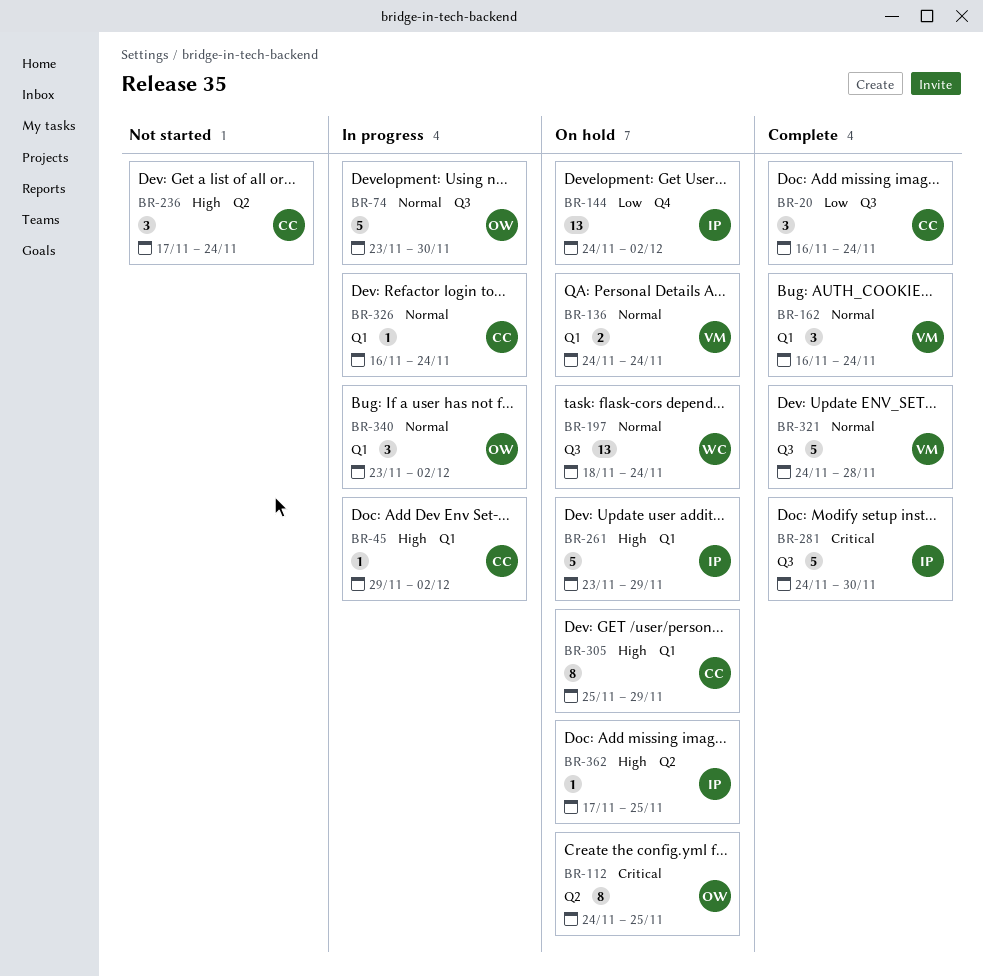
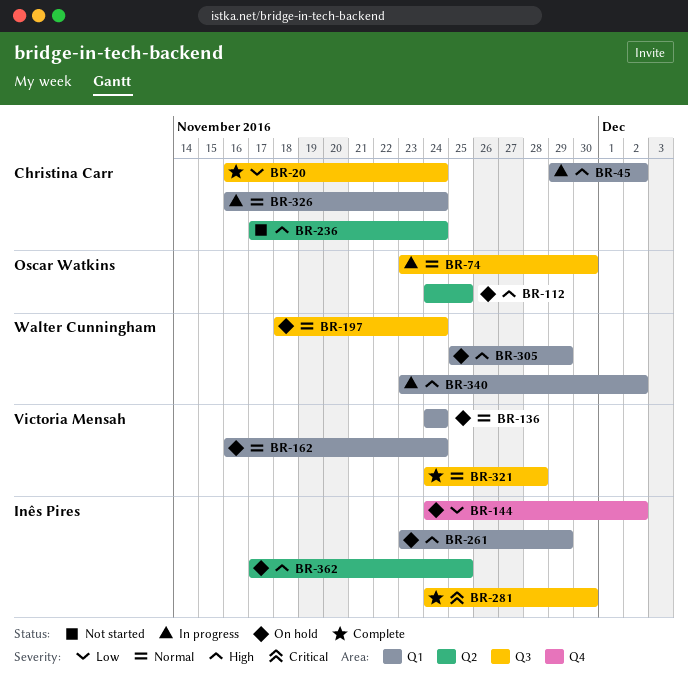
BR-112, priority: Critical -> High
BR-162, status: Complete -> On hold
BR-305, owner: Christina Carr -> Walter Cunningham
BR-340, owner: Oscar Watkins -> Walter Cunningham
BR-340, priority: Normal -> High

